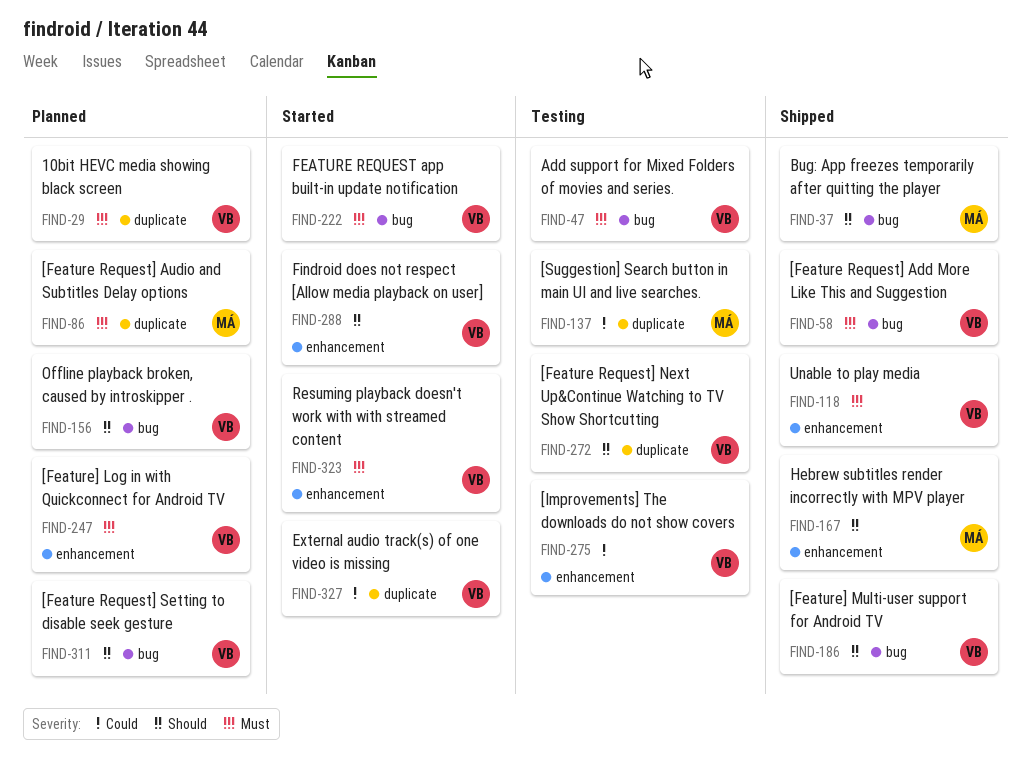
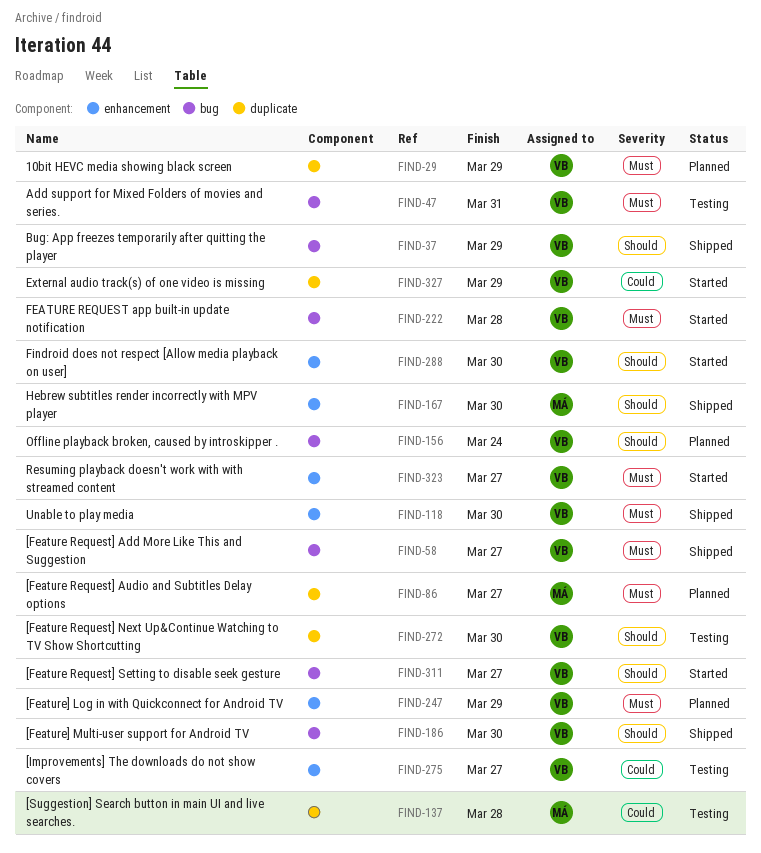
FIND-37, owner: MÁ -> VB
FIND-311, status: Planned -> Started

